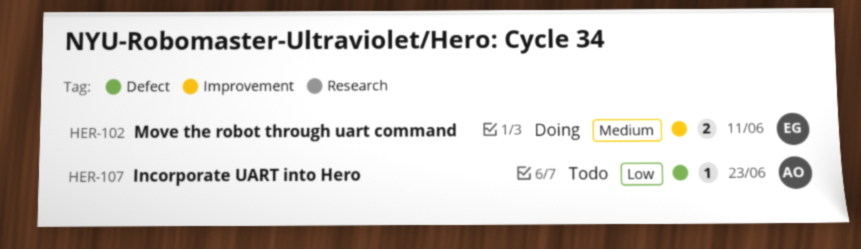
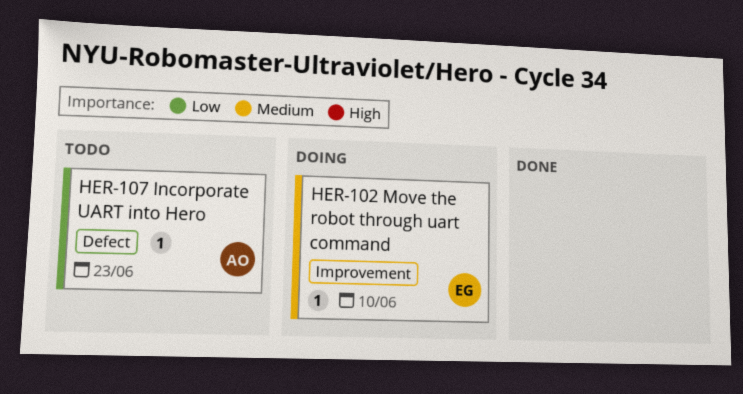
HER-102, estimate: 2 -> 1
HER-102, due: Jun 11 -> Jun 10

